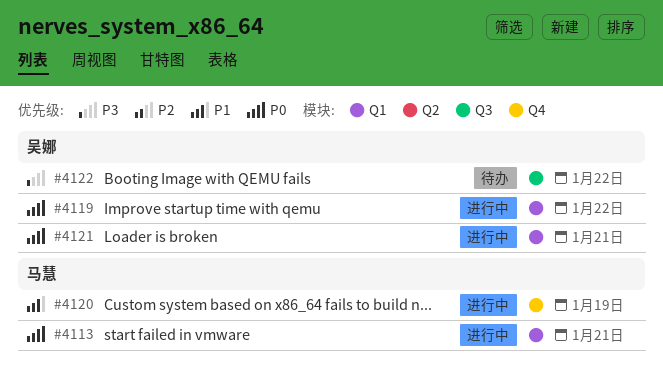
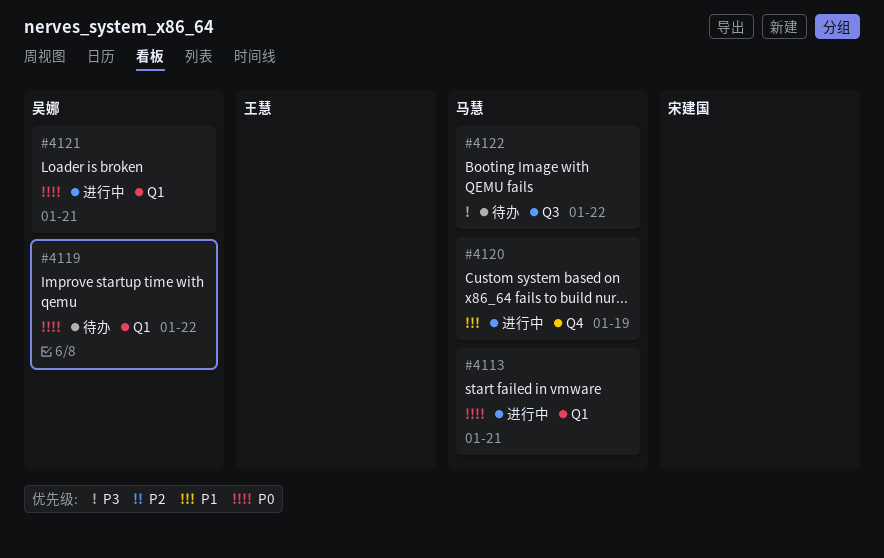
#4119, status: 进行中 -> 待办
#4122, owner: 吴娜 -> 马慧

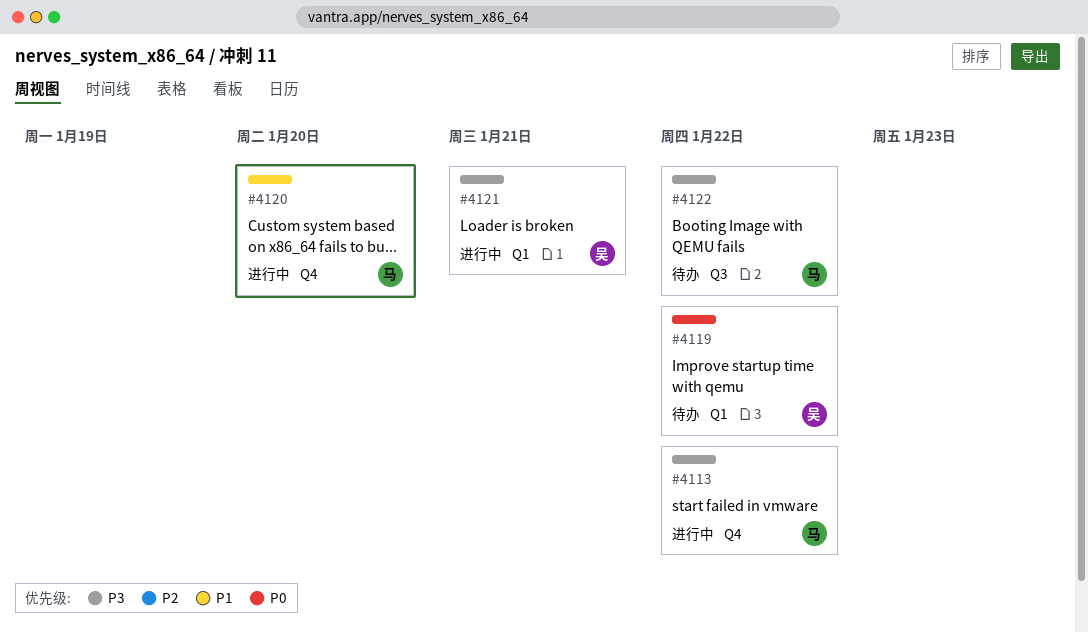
#4113, priority: P0 -> P3
#4113, label: Q1 -> Q4
#4113, due: Jan 21 -> Jan 22
#4120, due: Jan 19 -> Jan 20
#4121, priority: P0 -> P3

